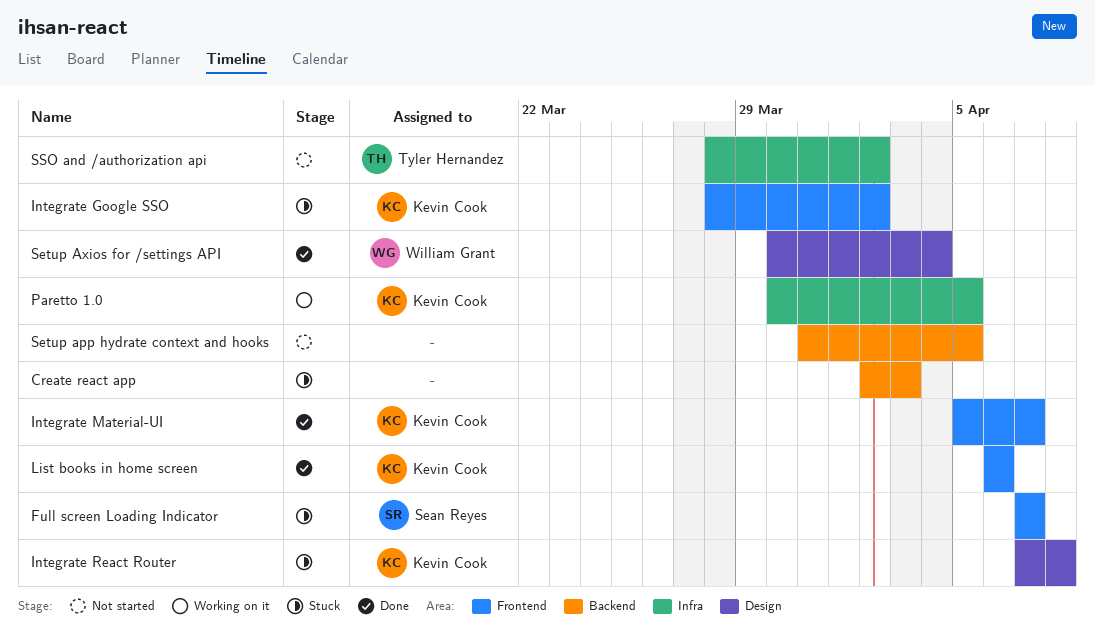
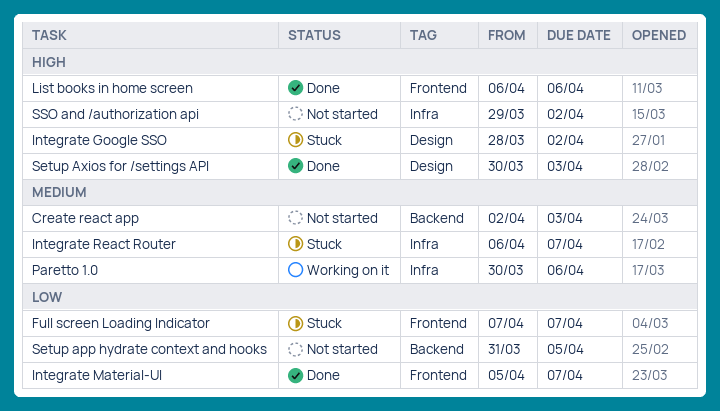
Create react app, status: Stuck -> Not started
Integrate Google SSO, label: Frontend -> Design
Integrate React Router, label: Design -> Infra
Integrate React Router, start: Apr 7 -> Apr 6
Integrate React Router, due: Apr 8 -> Apr 7
Paretto 1.0, due: Apr 5 -> Apr 6
Setup Axios for /settings API, due: Apr 4 -> Apr 3
SSO and /authorization api, start: Mar 28 -> Mar 29

